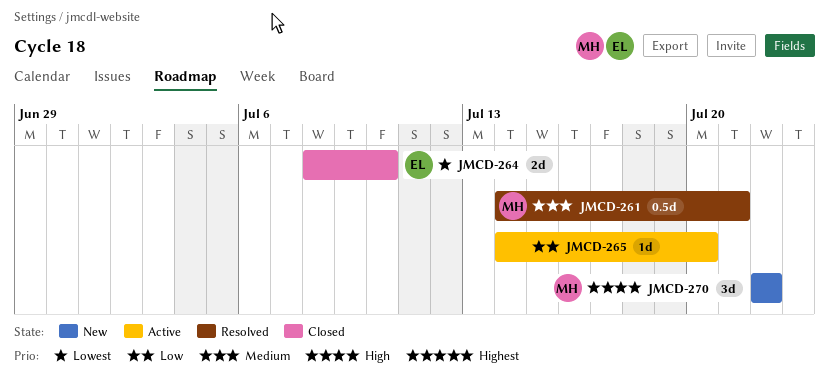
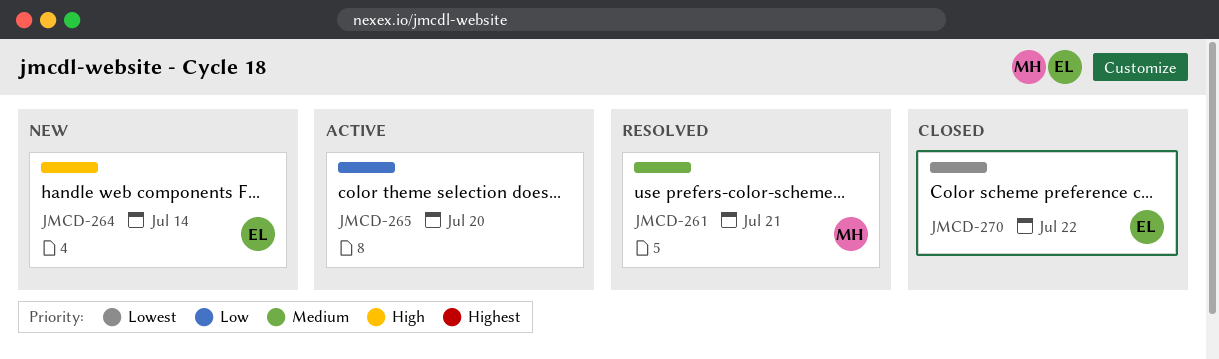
JMCD-264, status: Closed -> New
JMCD-264, priority: Lowest -> High
JMCD-264, due: Jul 10 -> Jul 14
JMCD-270, status: New -> Closed
JMCD-270, owner: MH -> EL
JMCD-270, priority: High -> Lowest

